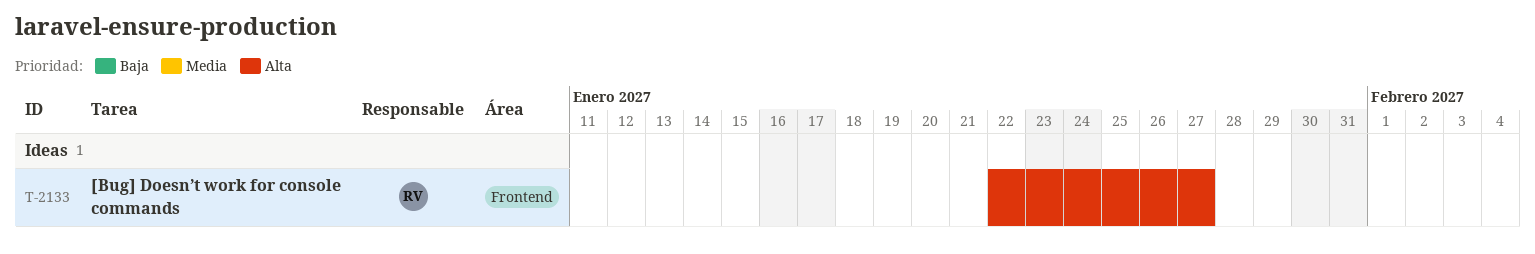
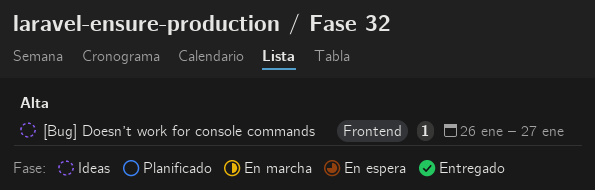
[Bug] Doesn’t work for console commands, start: Jan 22 -> Jan 26

